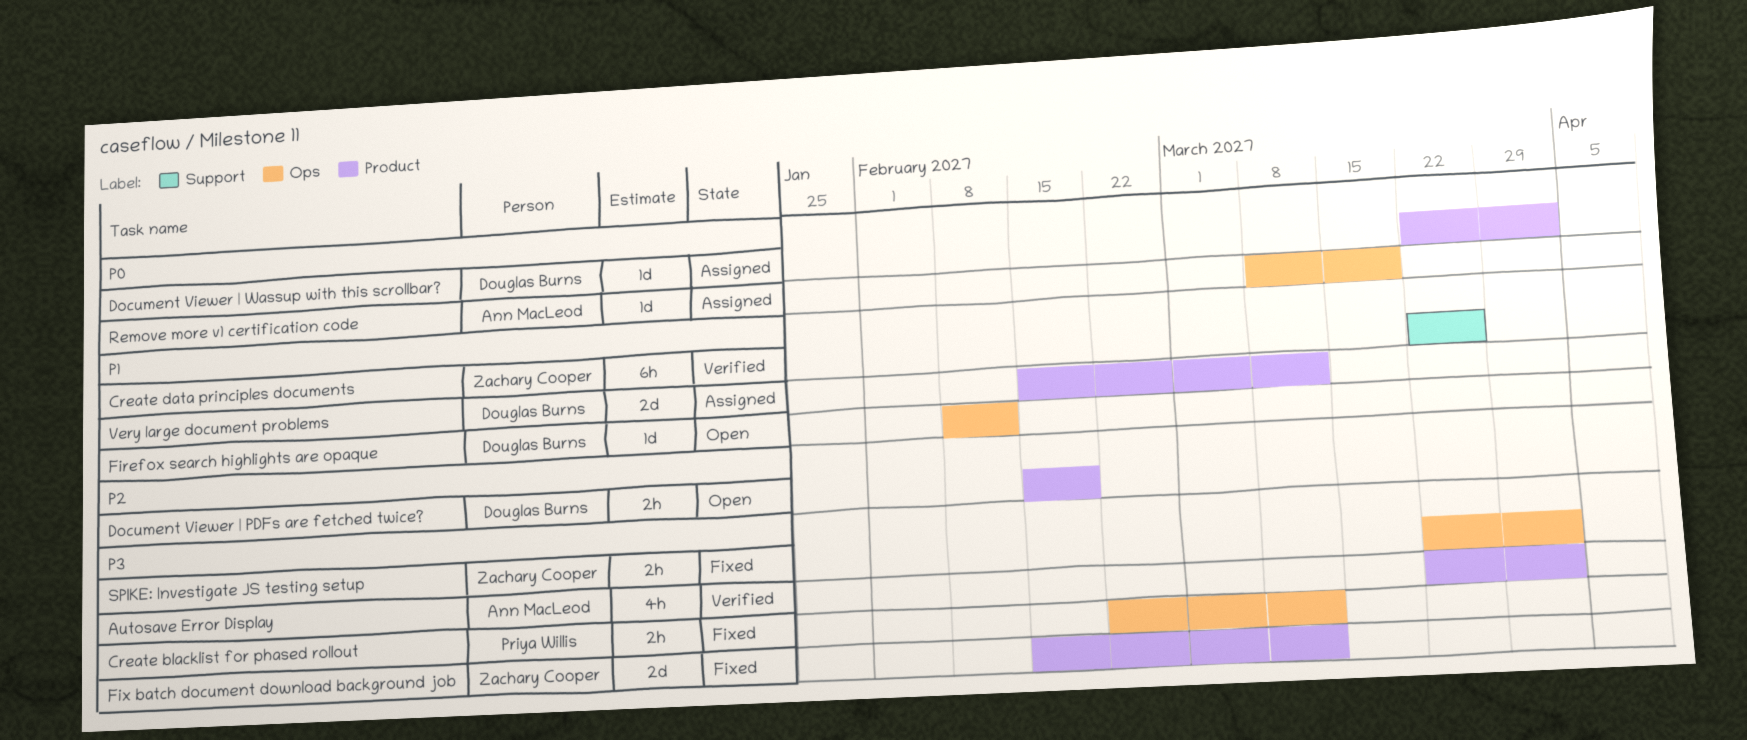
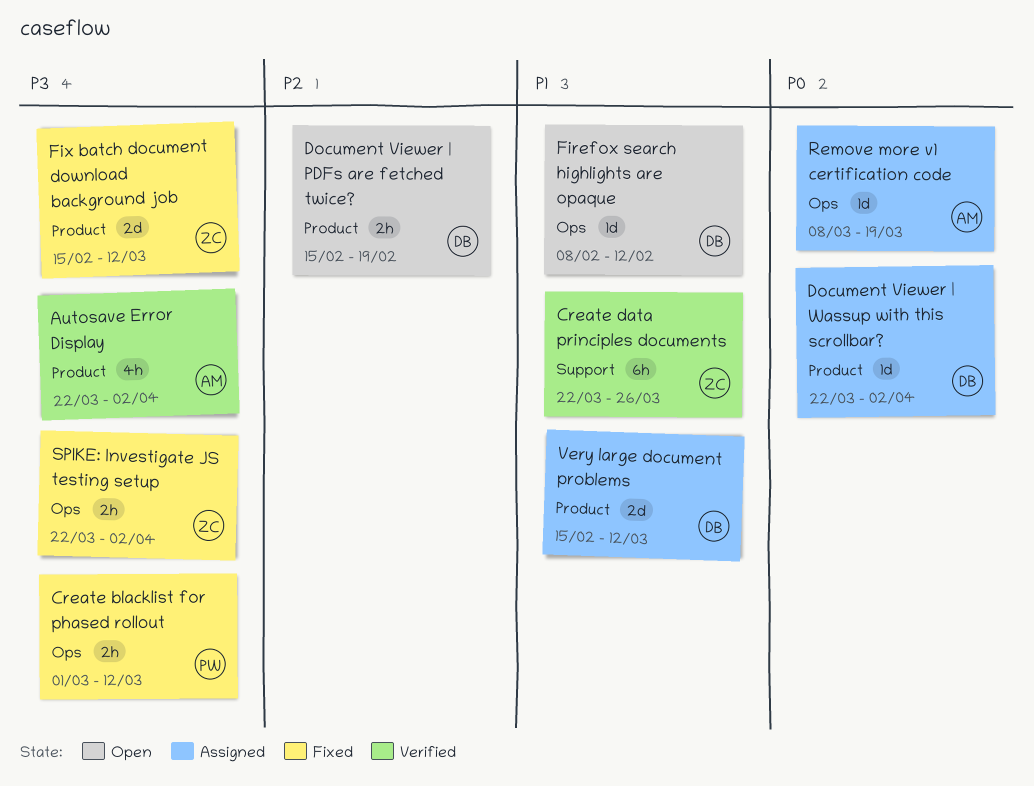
Create blacklist for phased rollout, start: Feb 22 -> Mar 1

